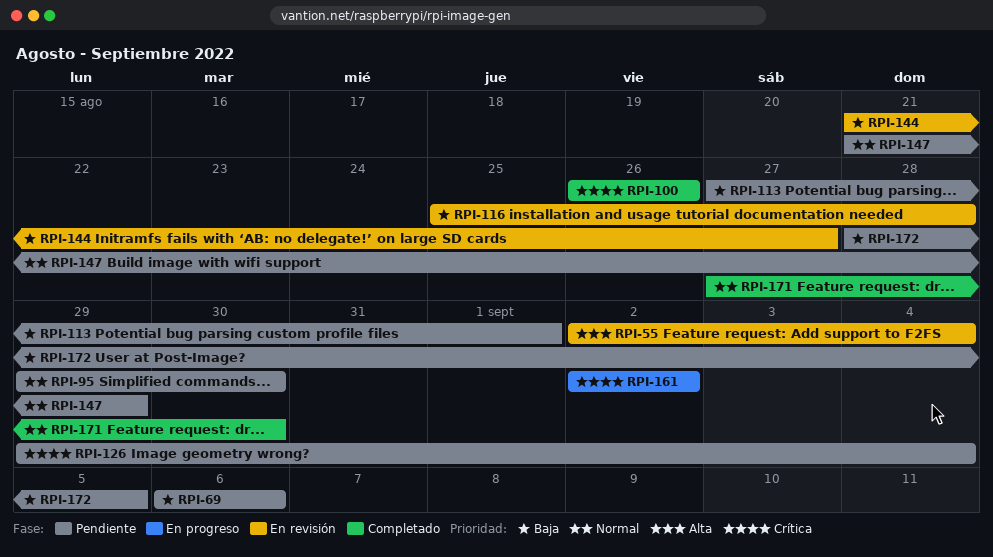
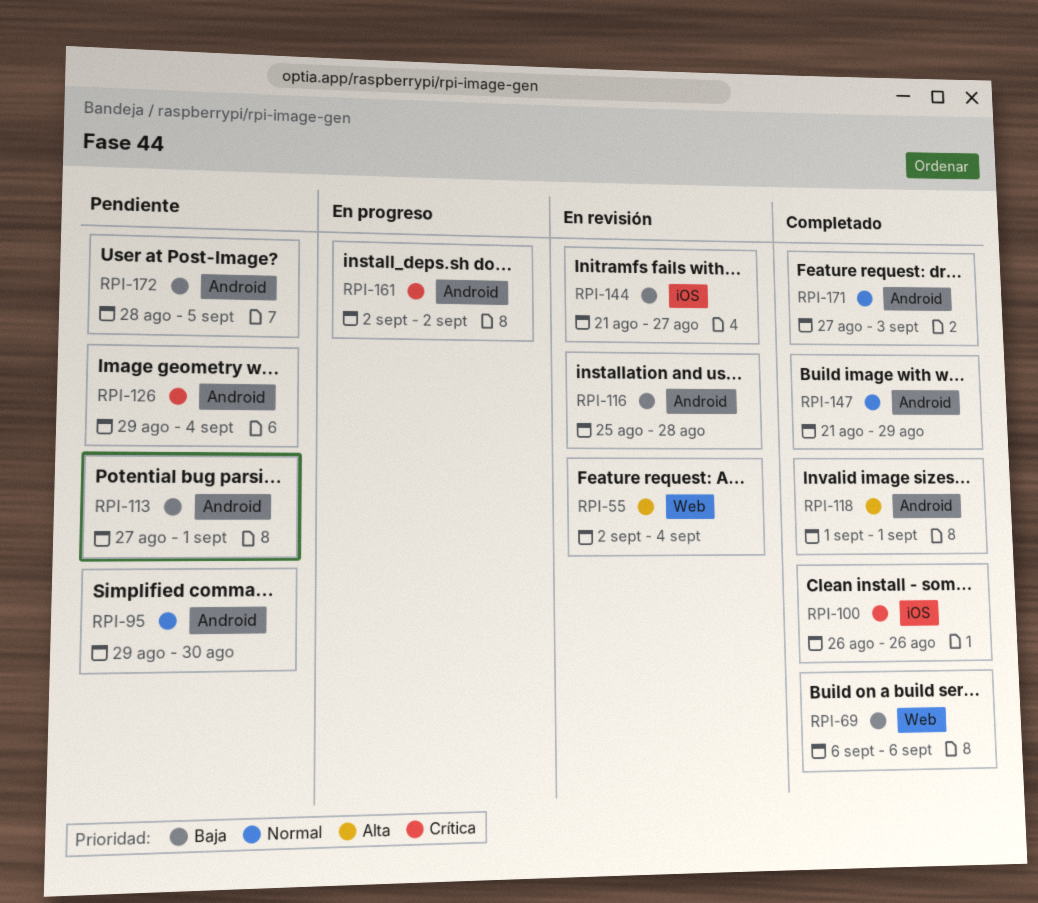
RPI-69, status: Pendiente -> Completado
RPI-118: none -> present
RPI-147, status: Pendiente -> Completado
RPI-171, due: Aug 30 -> Sep 3

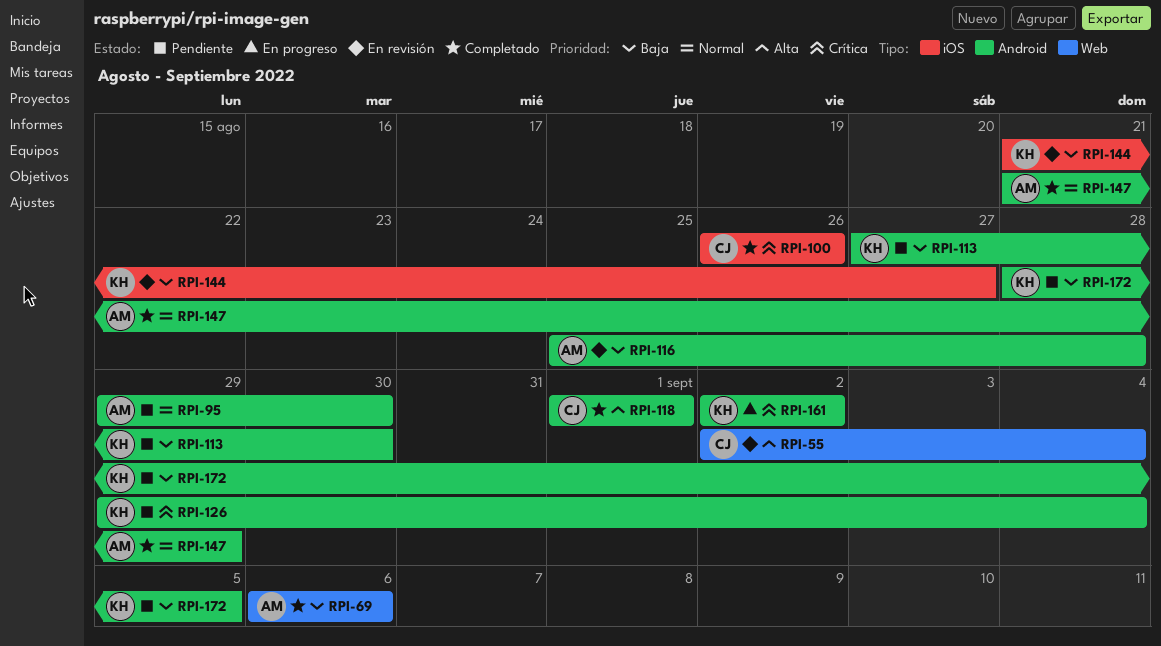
RPI-113, due: Sep 1 -> Aug 30
RPI-171: present -> none

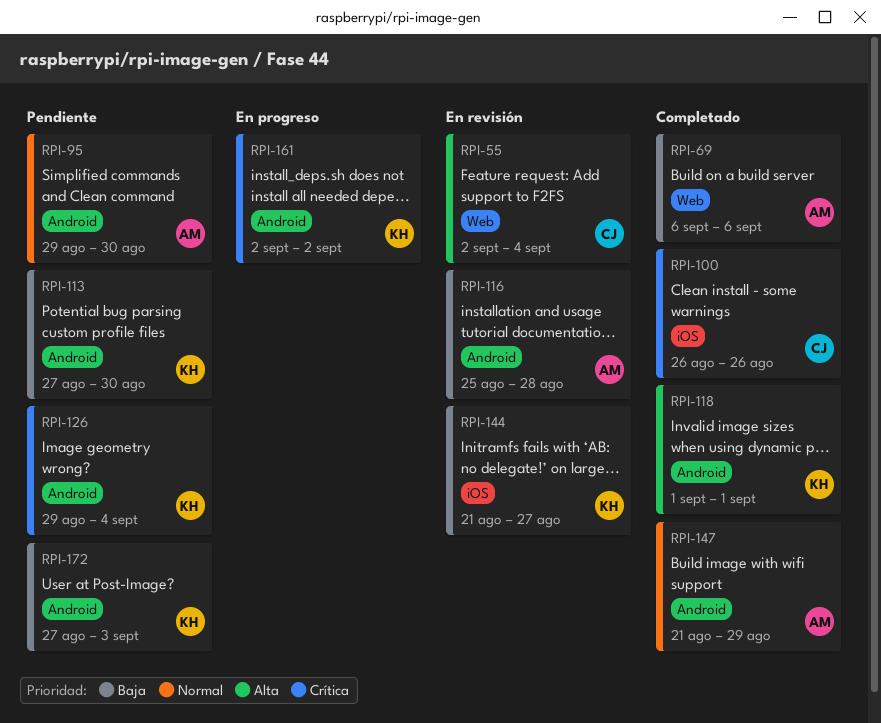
RPI-118, owner: CJ -> KH
RPI-172, start: Aug 28 -> Aug 27
RPI-172, due: Sep 5 -> Sep 3

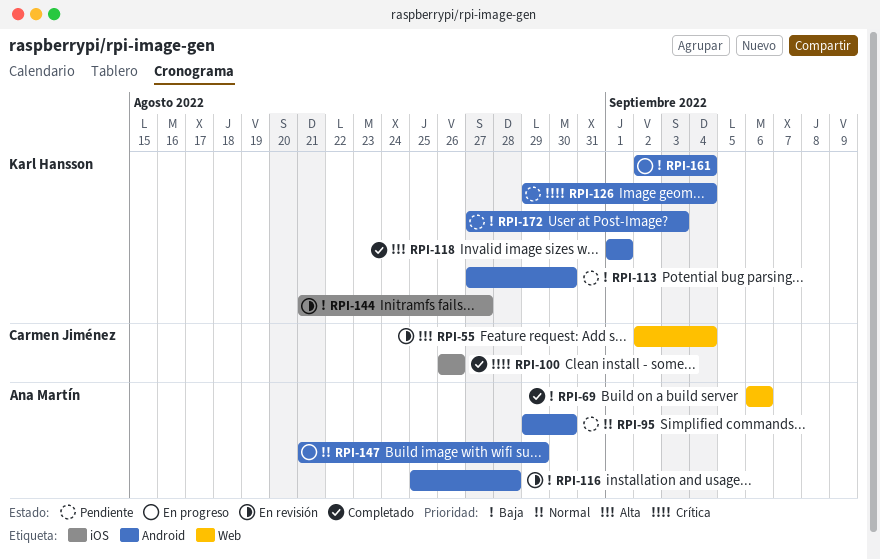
RPI-147, status: Completado -> En progreso
RPI-161, priority: Crítica -> Baja
RPI-161, due: Sep 2 -> Sep 4

